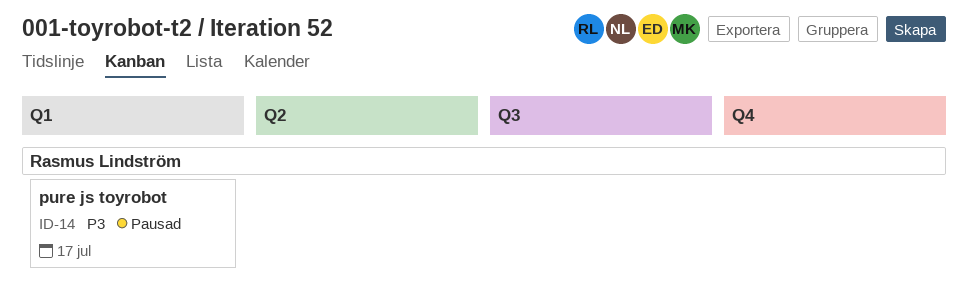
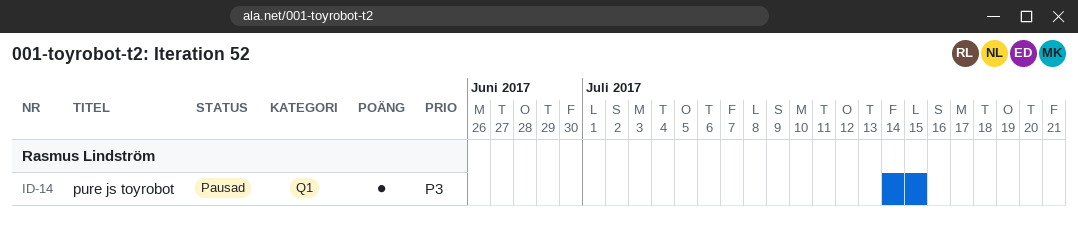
ID-14, due: Jul 17 -> Jul 15

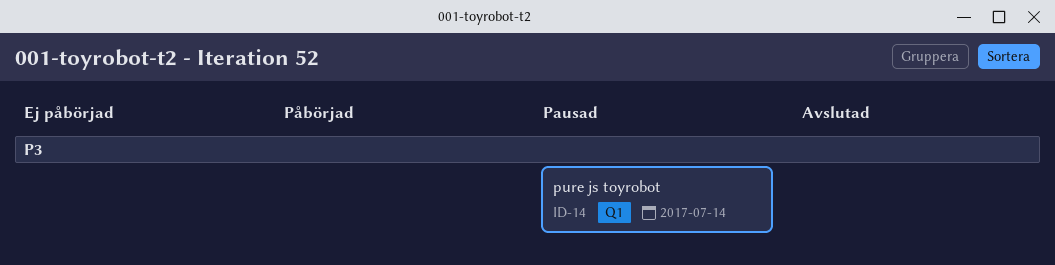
ID-14, due: Jul 15 -> Jul 14

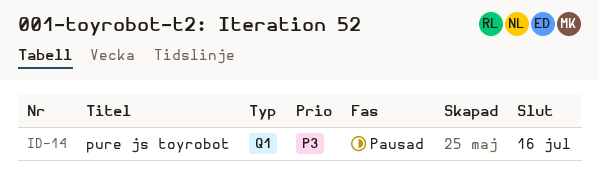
ID-14, due: Jul 14 -> Jul 16

